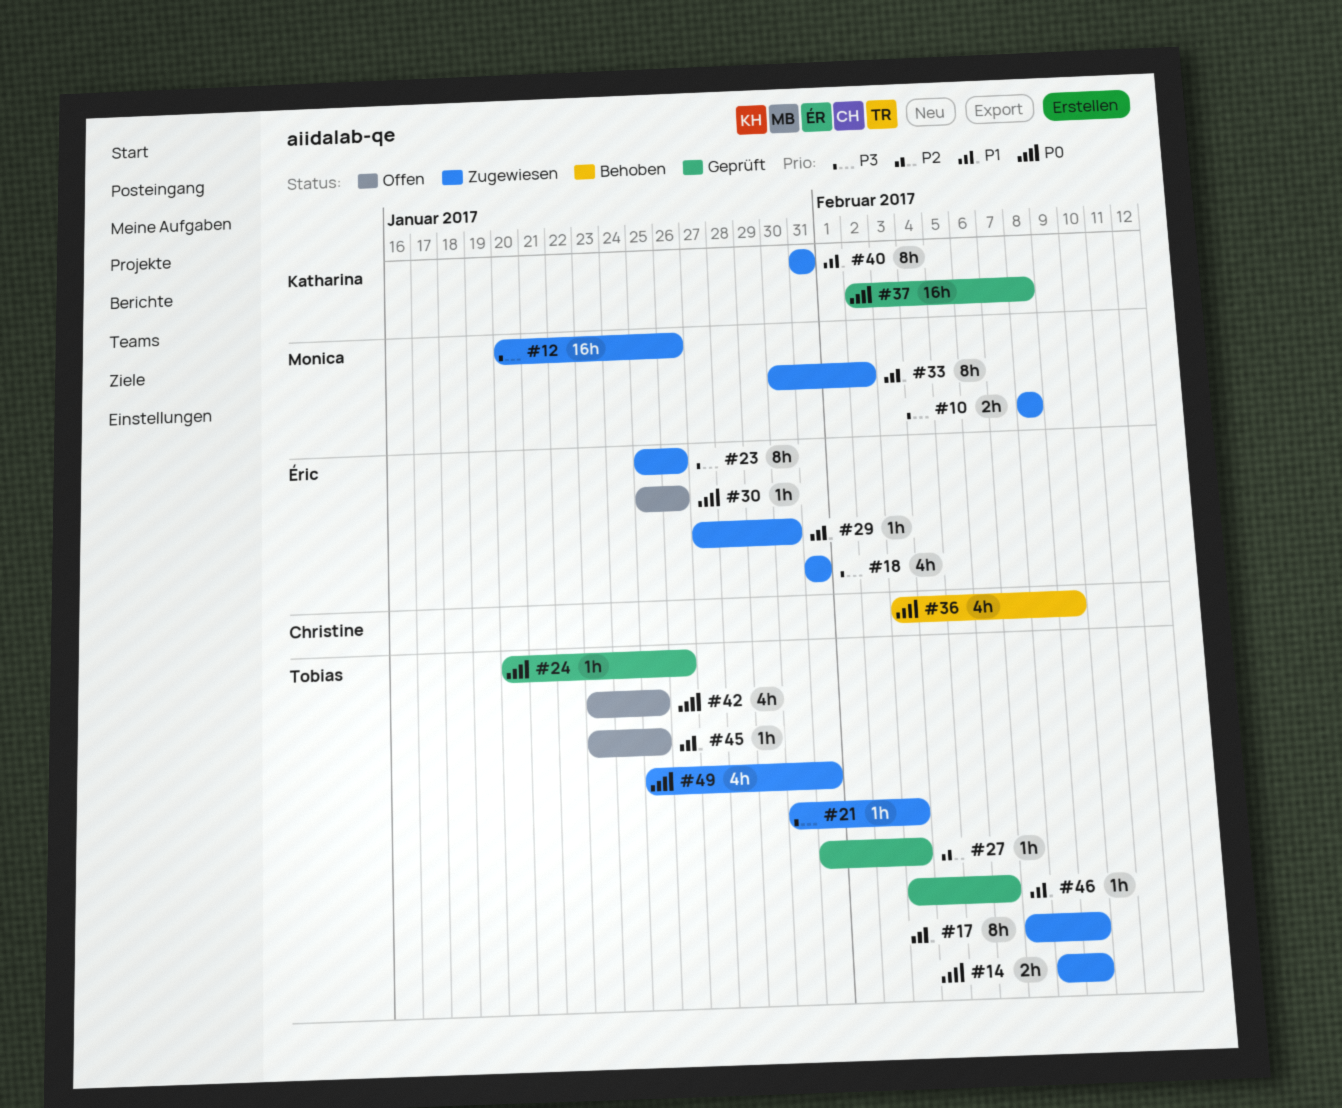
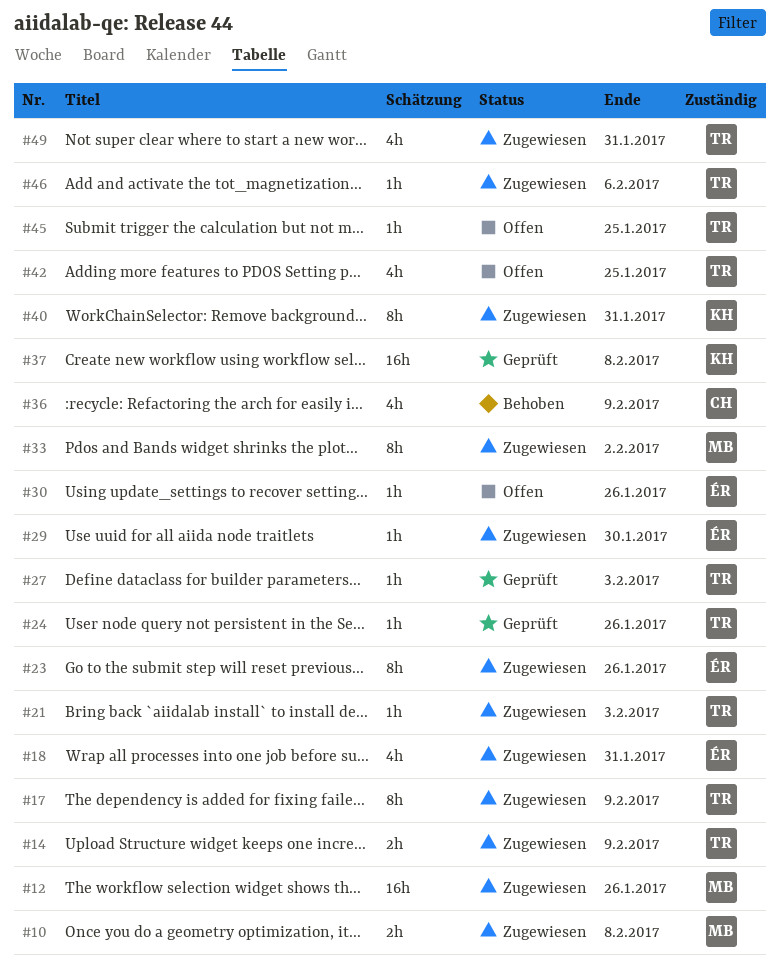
#46, status: Geprüft -> Zugewiesen

